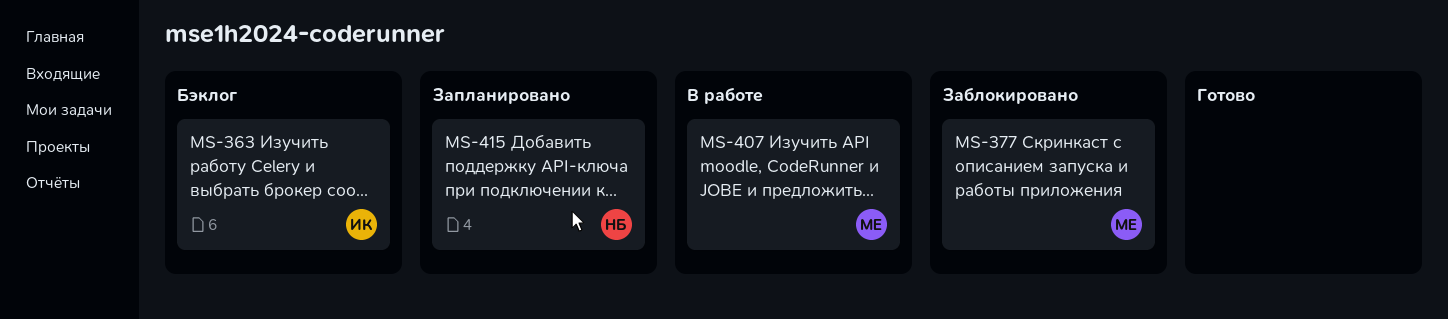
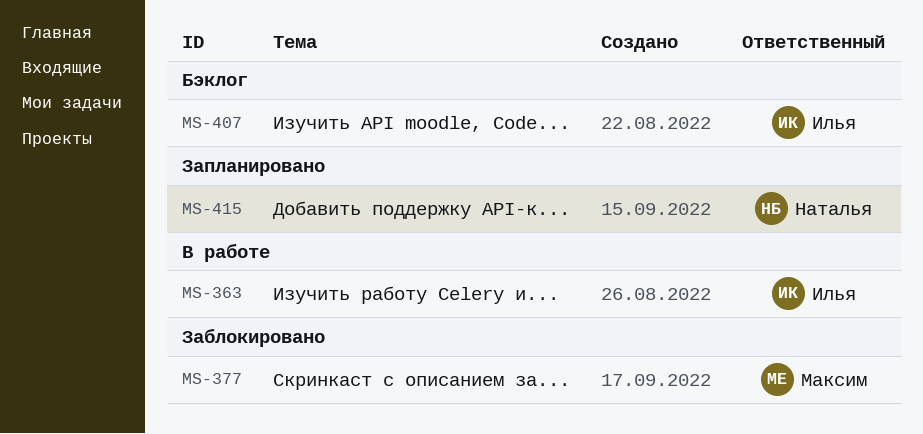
MS-363, status: Бэклог -> В работе
MS-407, status: В работе -> Бэклог
MS-407, owner: Максим -> Илья

